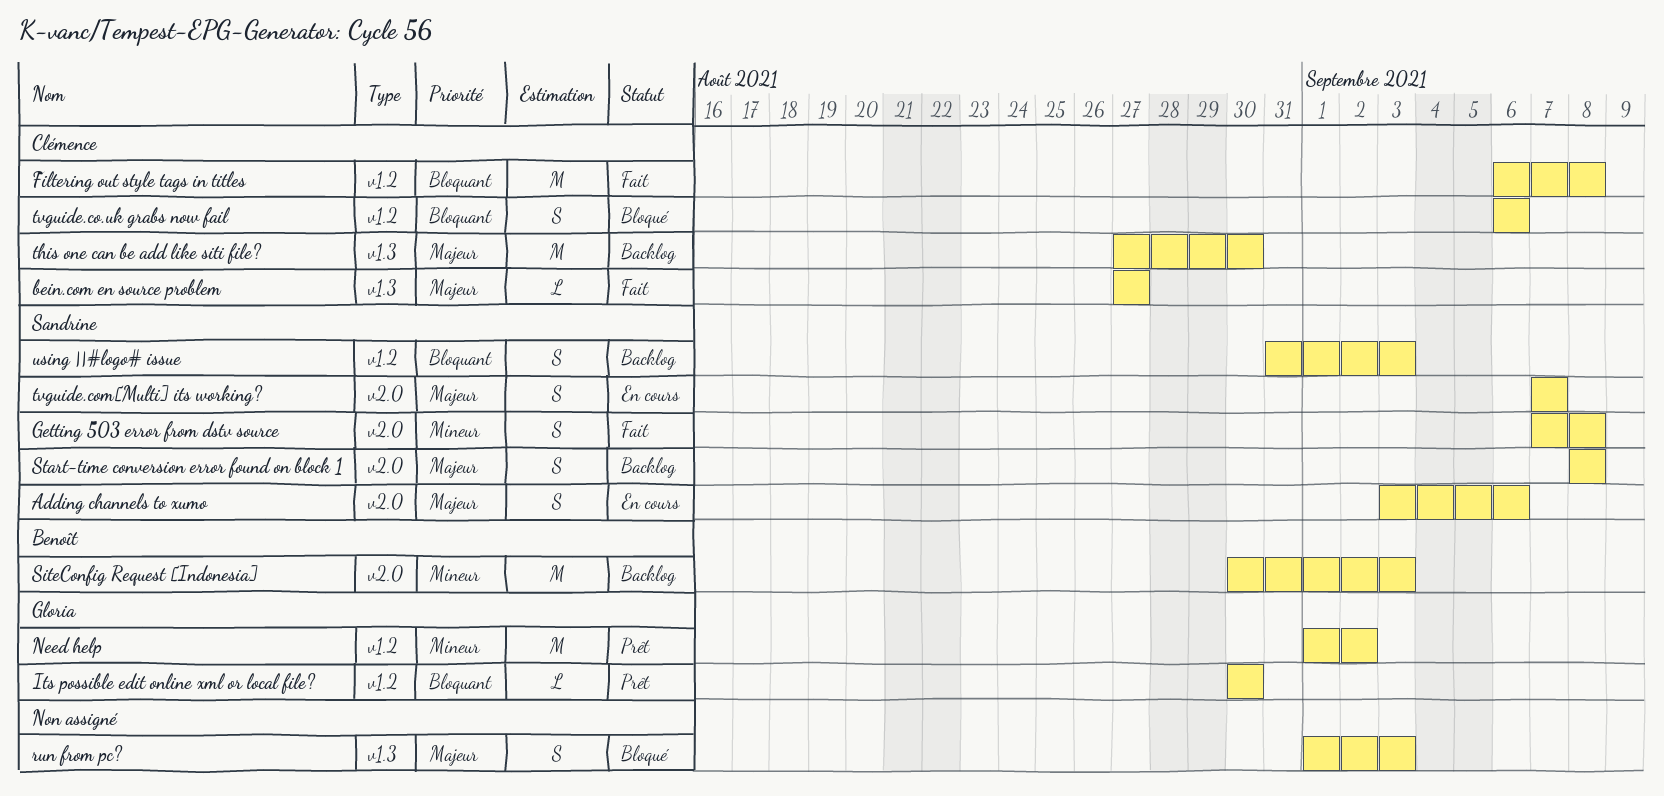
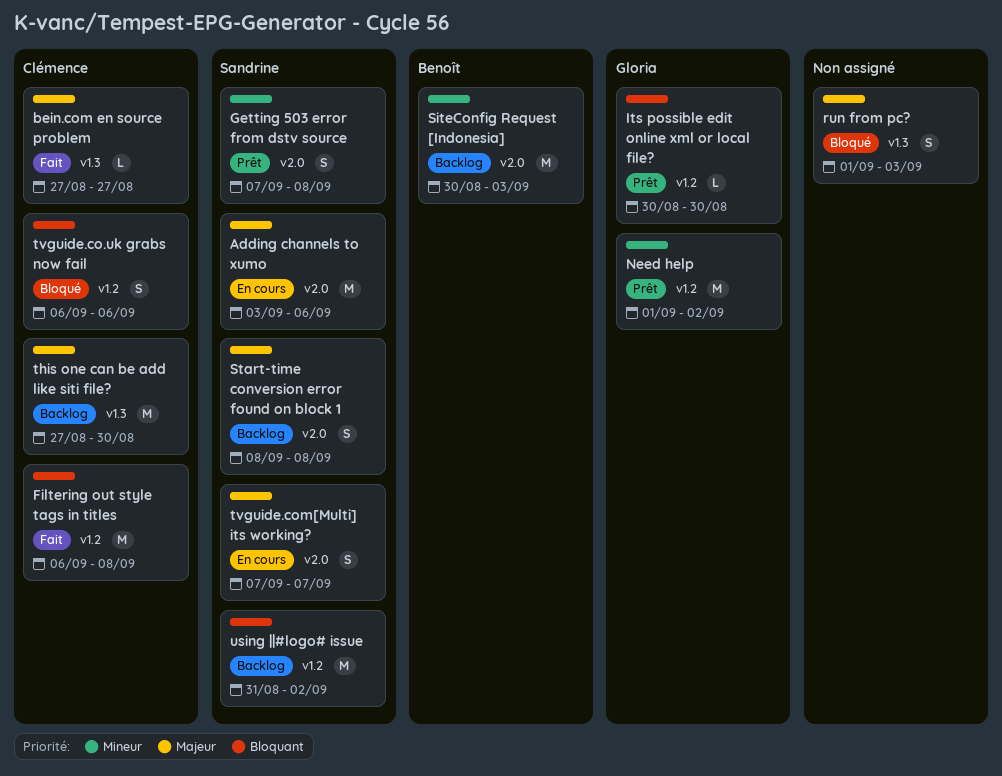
Adding channels to xumo, estimate: S -> M
Getting 503 error from dstv source, status: Fait -> Prêt
using ||#logo# issue, estimate: S -> M
using ||#logo# issue, due: Sep 3 -> Sep 2

